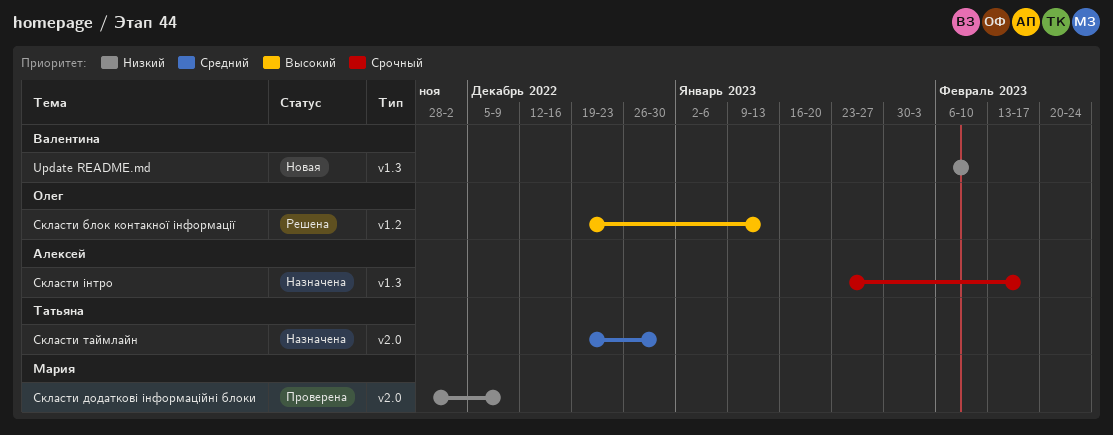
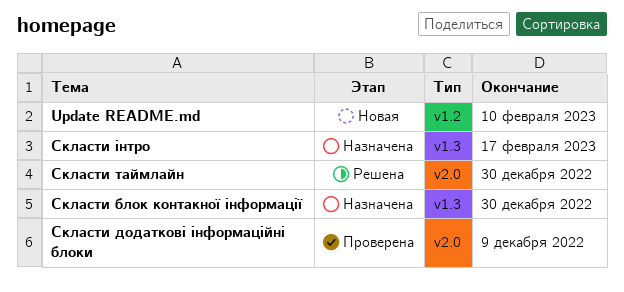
Update README.md, label: v1.3 -> v1.2
Скласти блок контакної інформації, status: Решена -> Назначена
Скласти блок контакної інформації, label: v1.2 -> v1.3
Скласти блок контакної інформації, due: Jan 13 -> Dec 30
Скласти таймлайн, status: Назначена -> Решена

